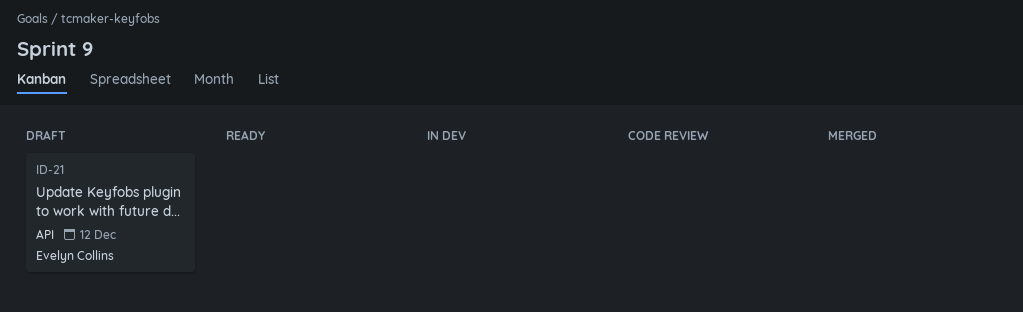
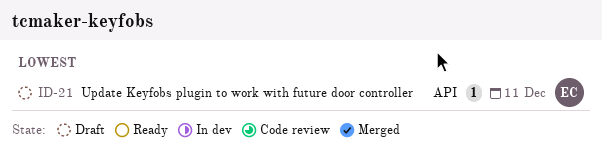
ID-21, due: Dec 12 -> Dec 11

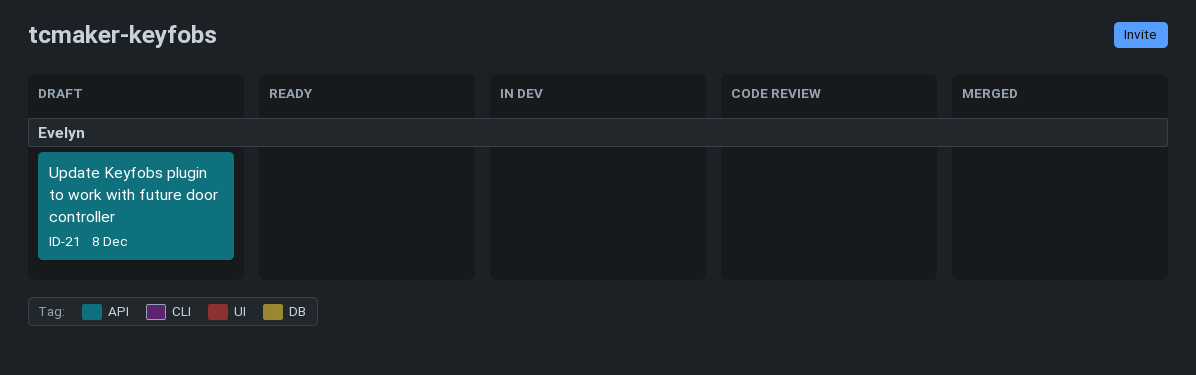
ID-21, due: Dec 11 -> Dec 8

